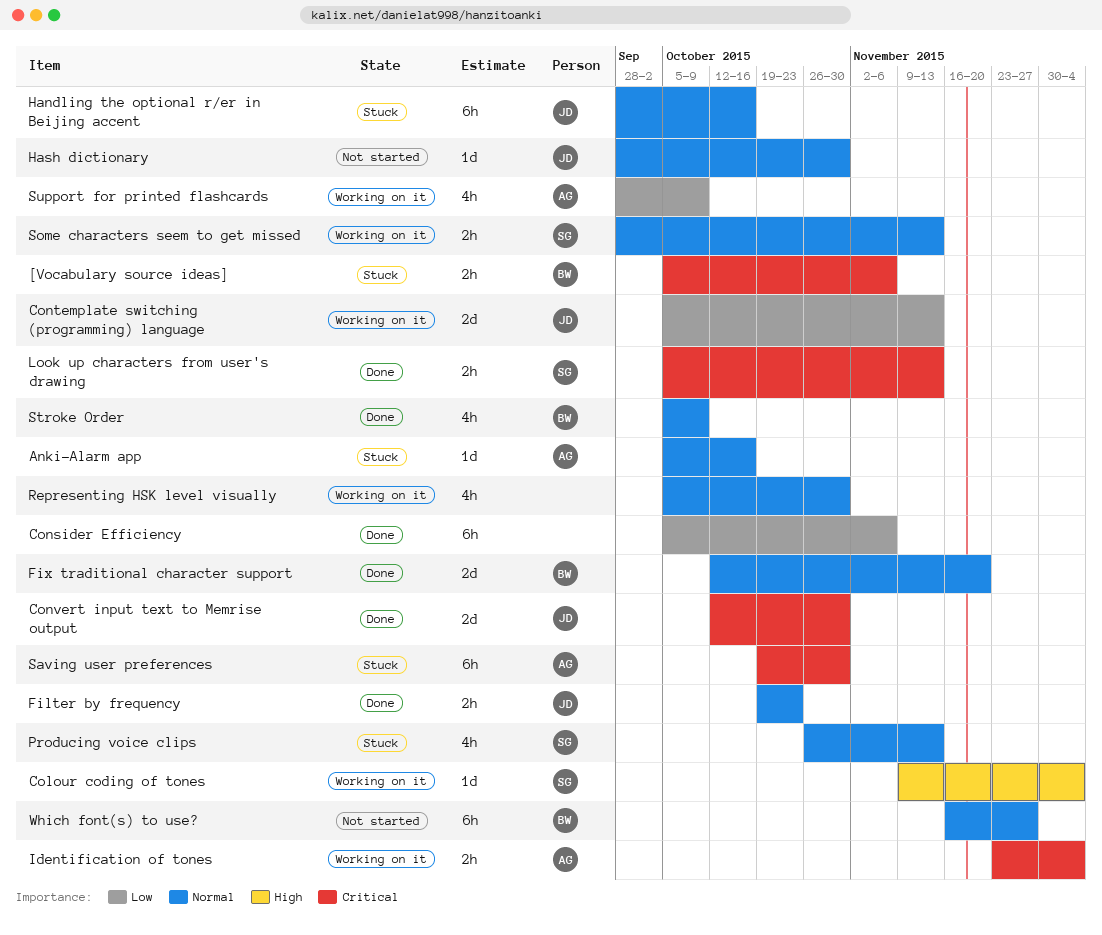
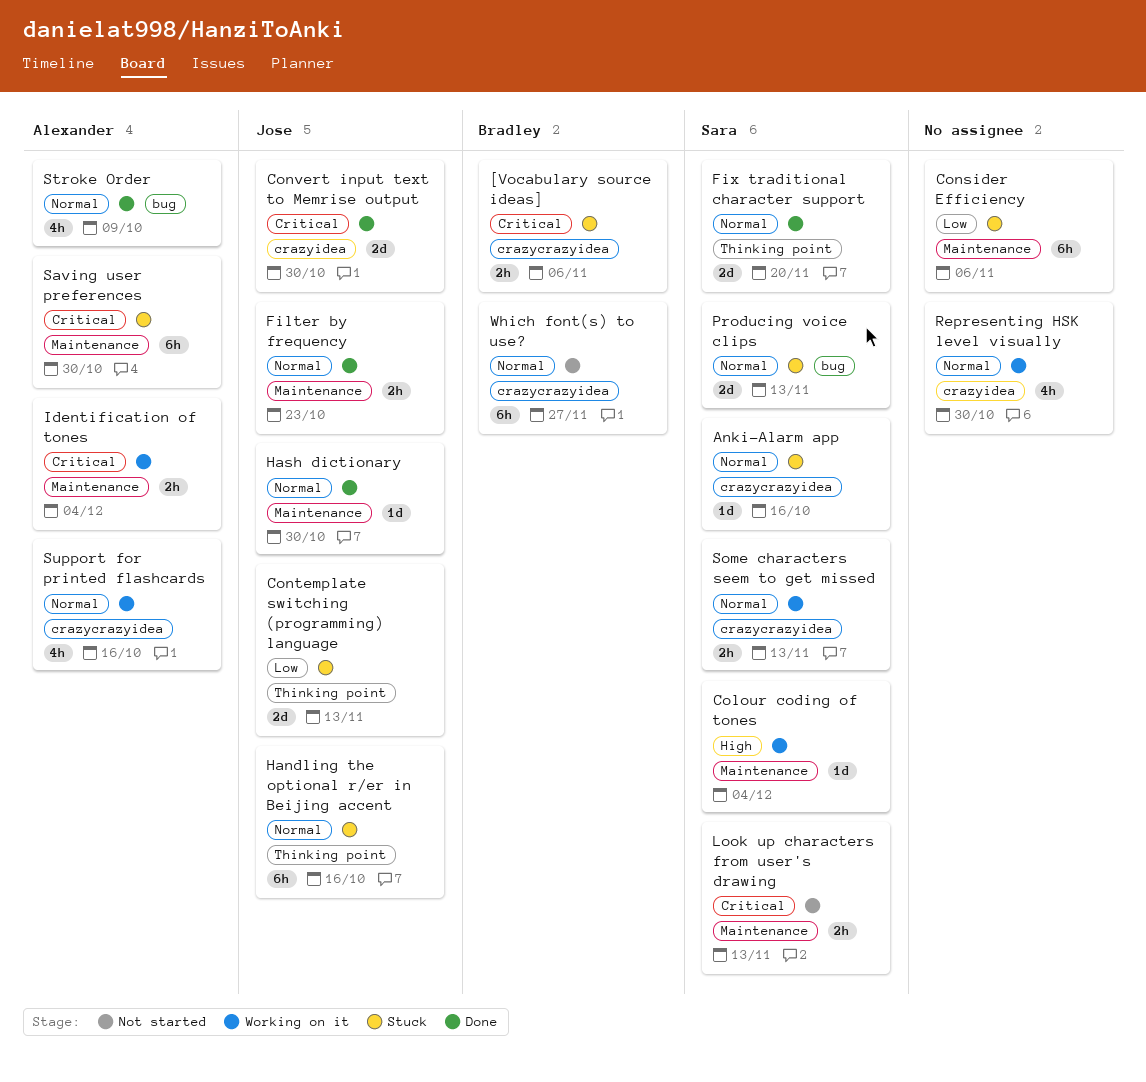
Anki-Alarm app, owner: Alexander -> Sara
Consider Efficiency, status: Done -> Stuck
Contemplate switching (programming) language, status: Working on it -> Stuck
Fix traditional character support, owner: Bradley -> Sara
Hash dictionary, status: Not started -> Done
Look up characters from user's drawing, status: Done -> Not started
Producing voice clips, estimate: 4h -> 2d
Stroke Order, owner: Bradley -> Alexander
Support for printed flashcards, priority: Low -> Normal
Support for printed flashcards, due: Oct 9 -> Oct 16

